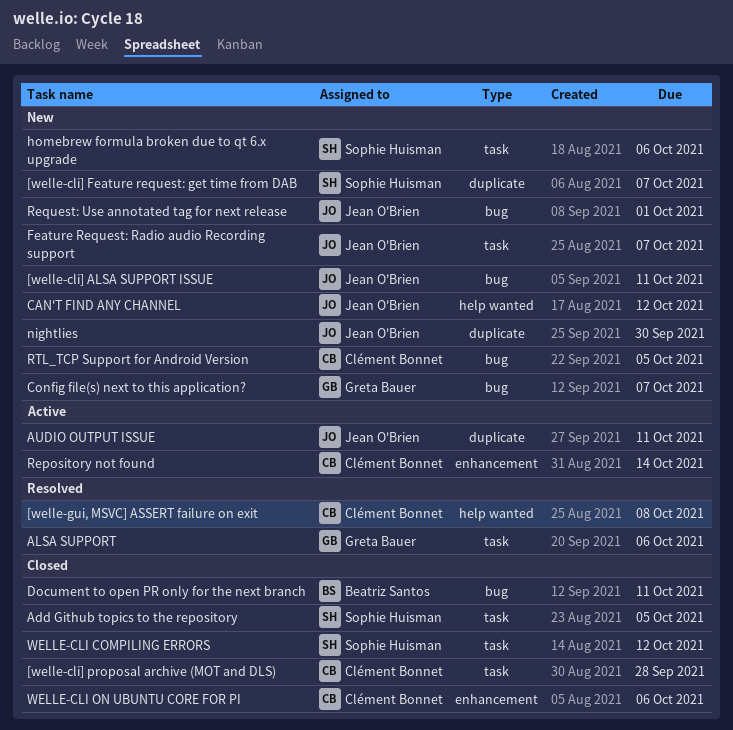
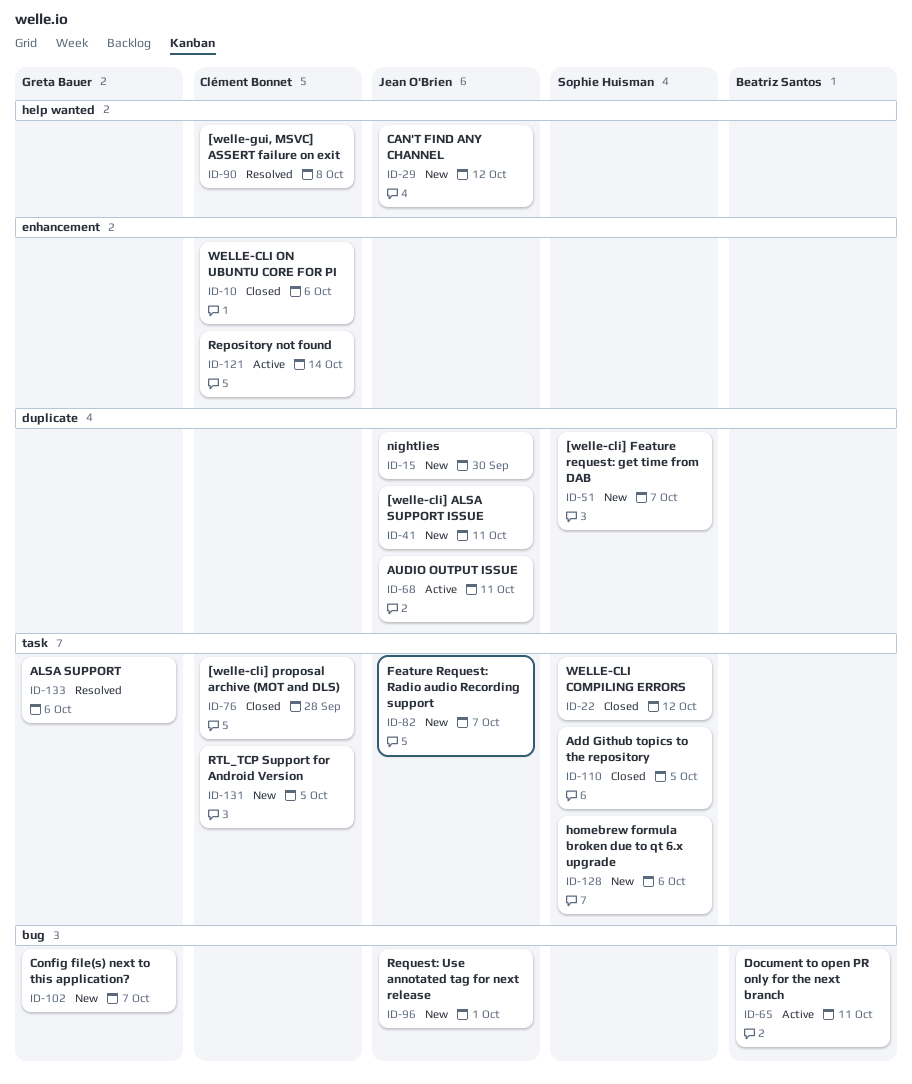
[welle-cli] ALSA SUPPORT ISSUE, label: bug -> duplicate
Document to open PR only for the next branch, status: Closed -> Active
RTL_TCP Support for Android Version, label: bug -> task

